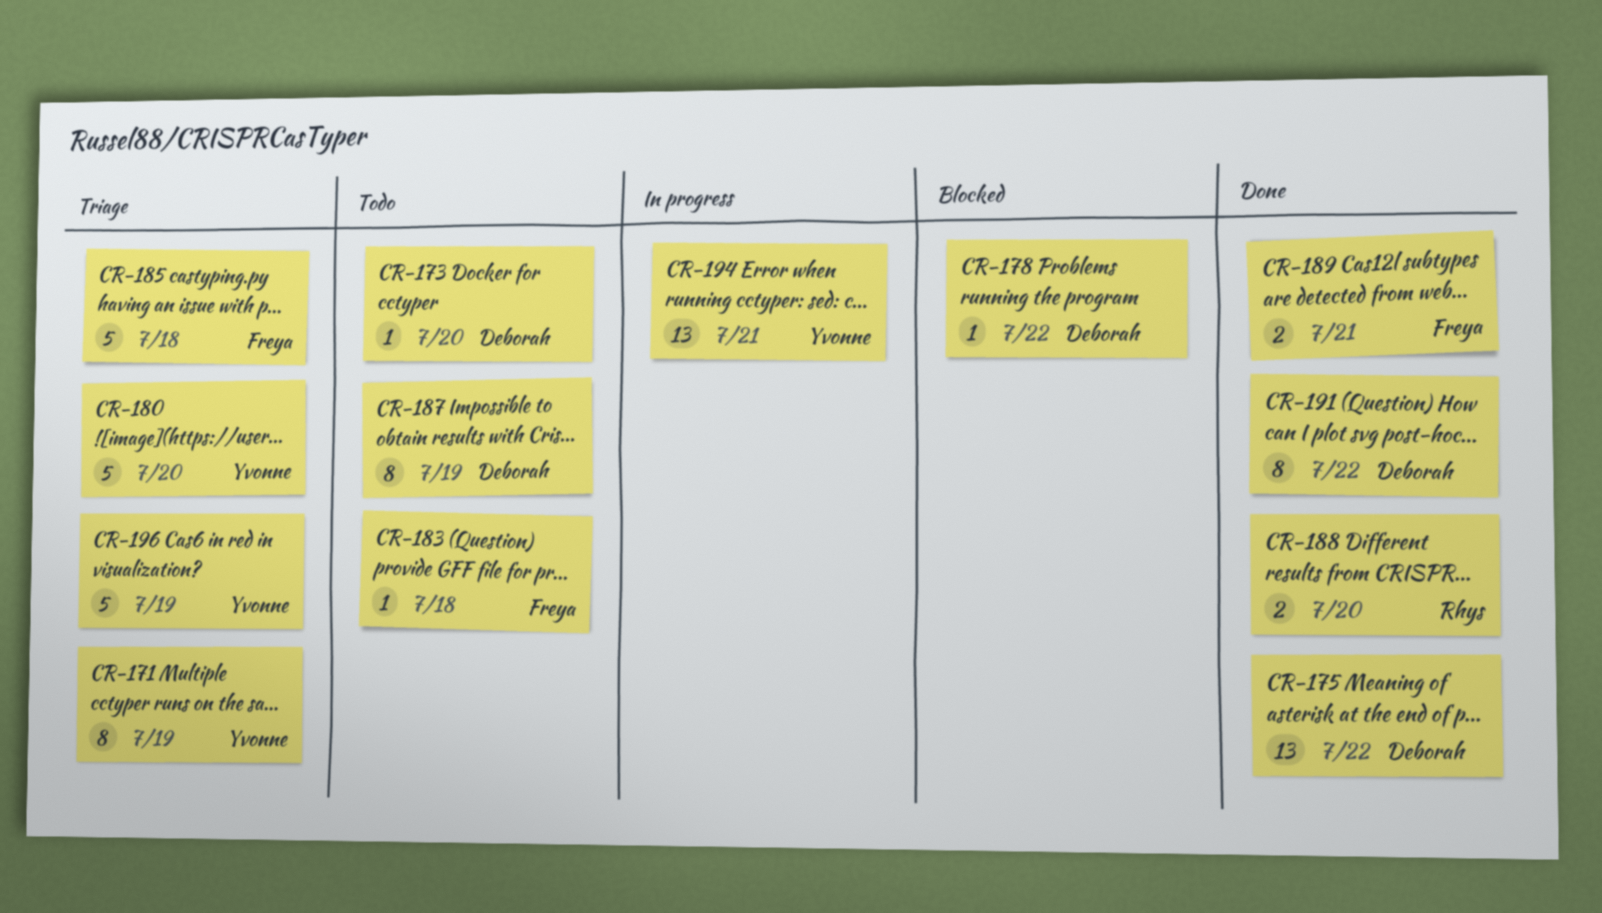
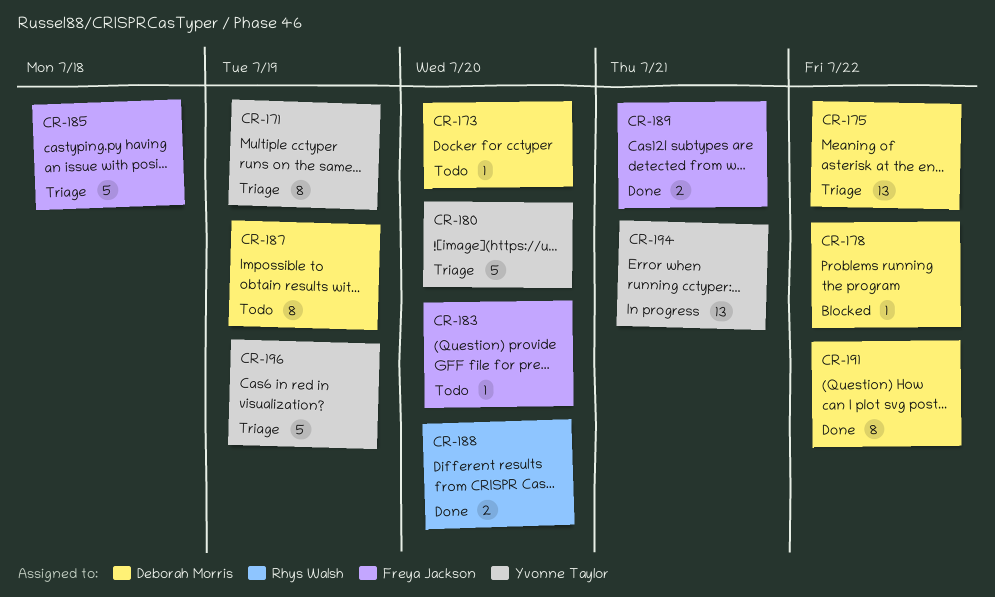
CR-175, status: Done -> Triage
CR-183, due: Jul 18 -> Jul 20

